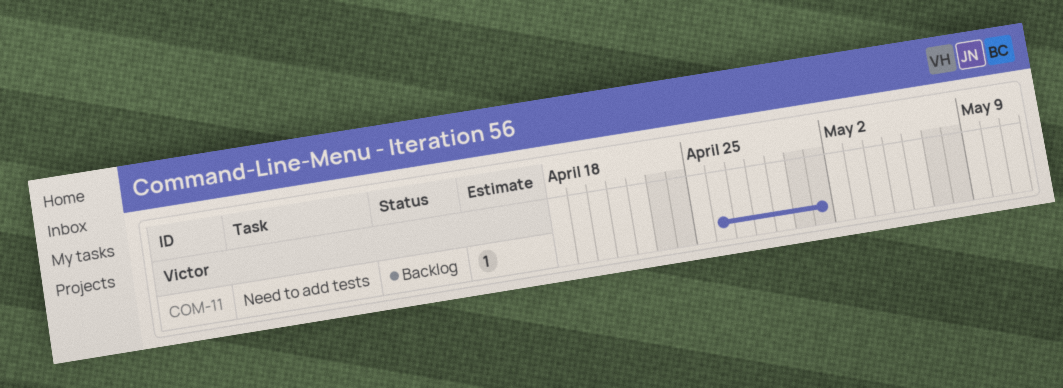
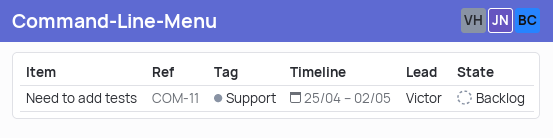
COM-11, start: Apr 26 -> Apr 25
COM-11, due: May 1 -> May 2

